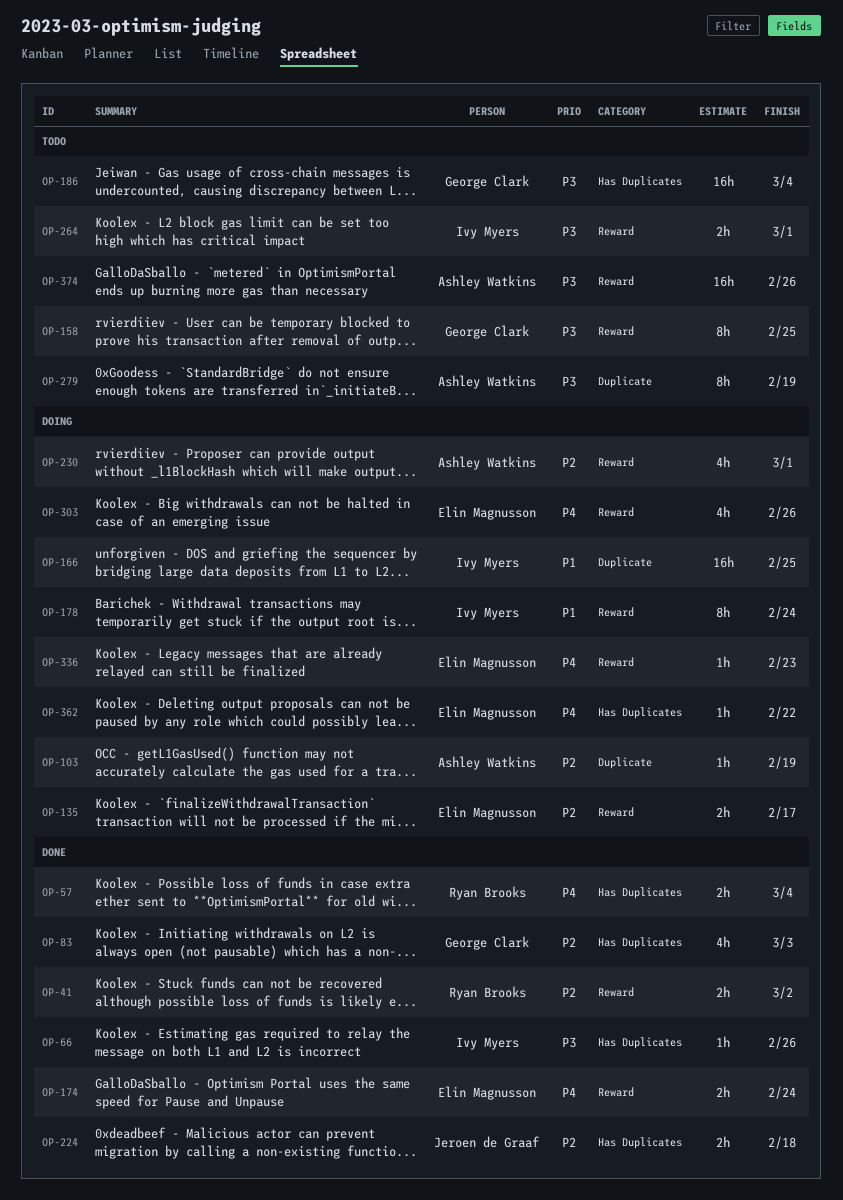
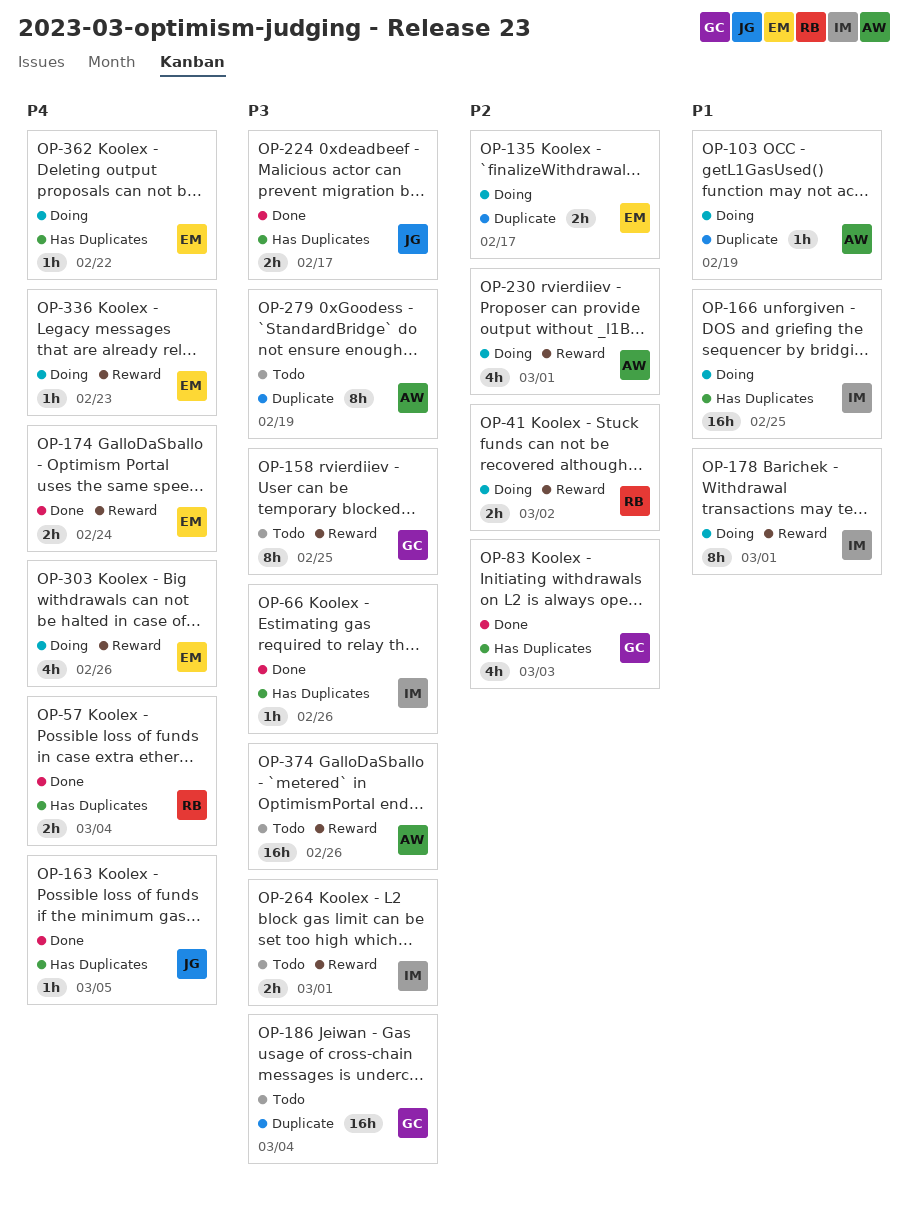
OP-41, status: Done -> Doing
OP-103, priority: P2 -> P1
OP-135, label: Reward -> Duplicate
OP-163: none -> present
OP-166, label: Duplicate -> Has Duplicates
OP-178, due: Feb 24 -> Mar 1
OP-186, label: Has Duplicates -> Duplicate
OP-224, priority: P2 -> P3
OP-224, due: Feb 18 -> Feb 17

